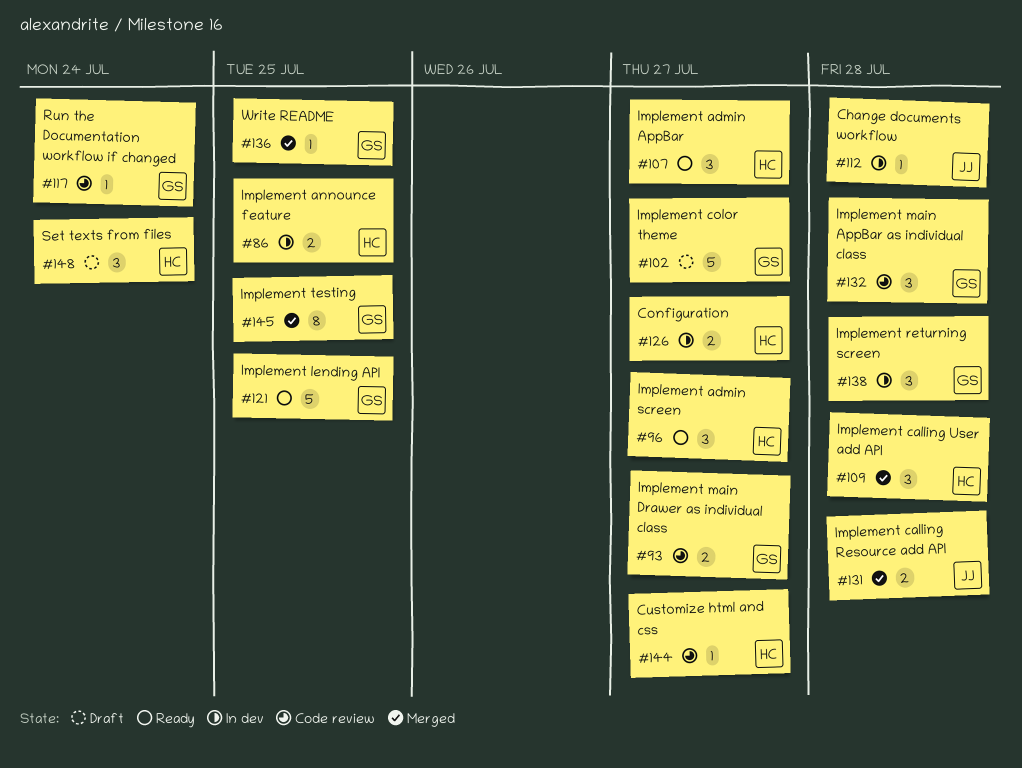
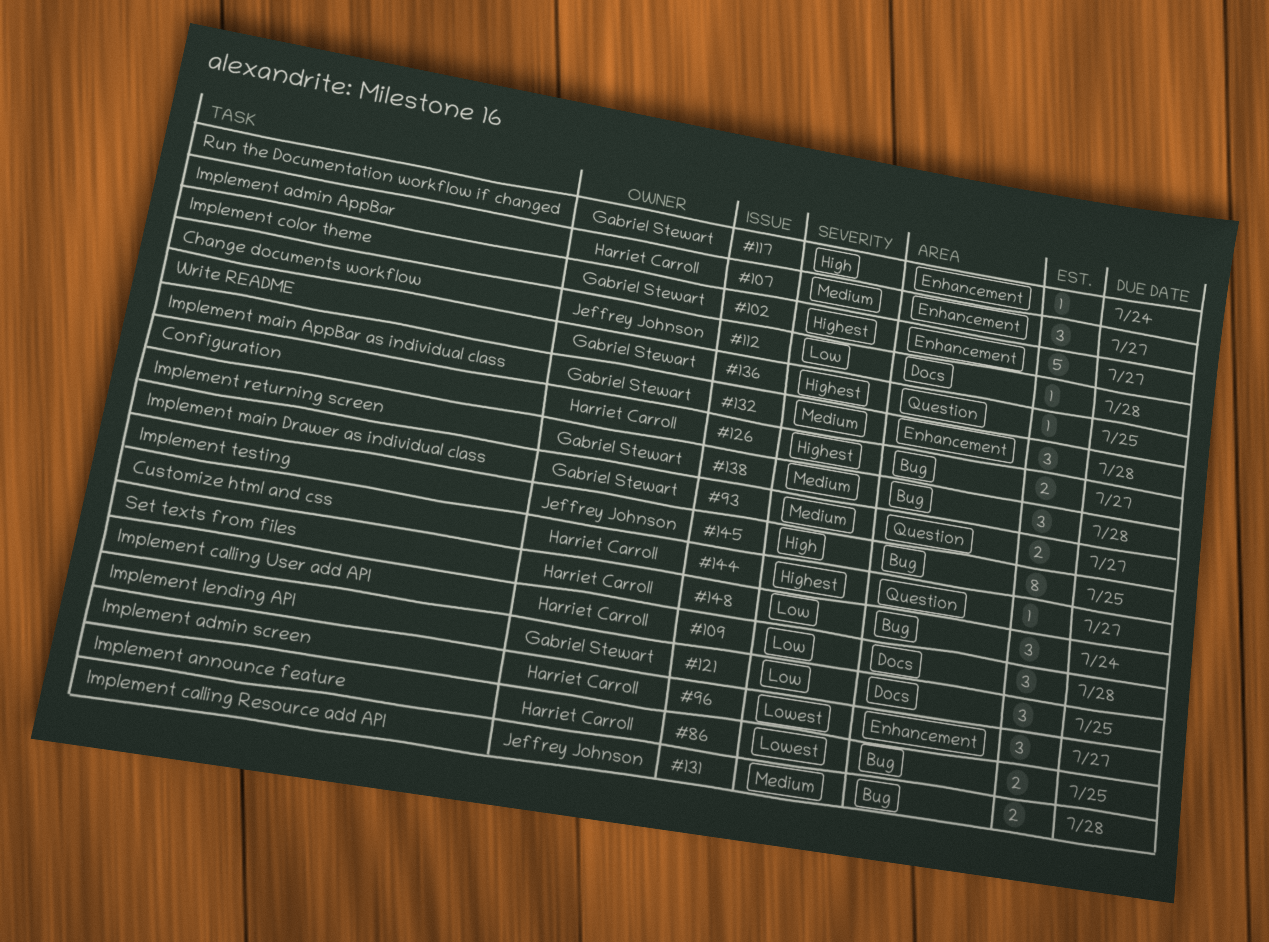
#121, estimate: 5 -> 3
#145, owner: Gabriel Stewart -> Jeffrey Johnson

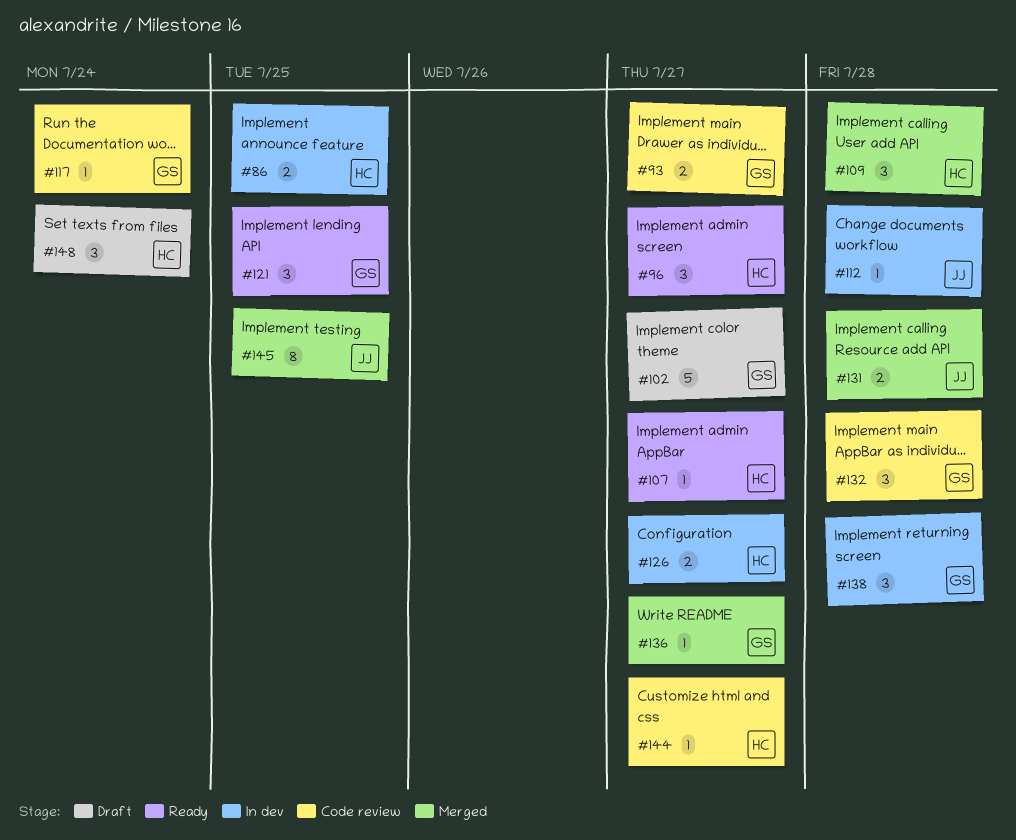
#107, estimate: 3 -> 1
#136, due: Jul 25 -> Jul 27

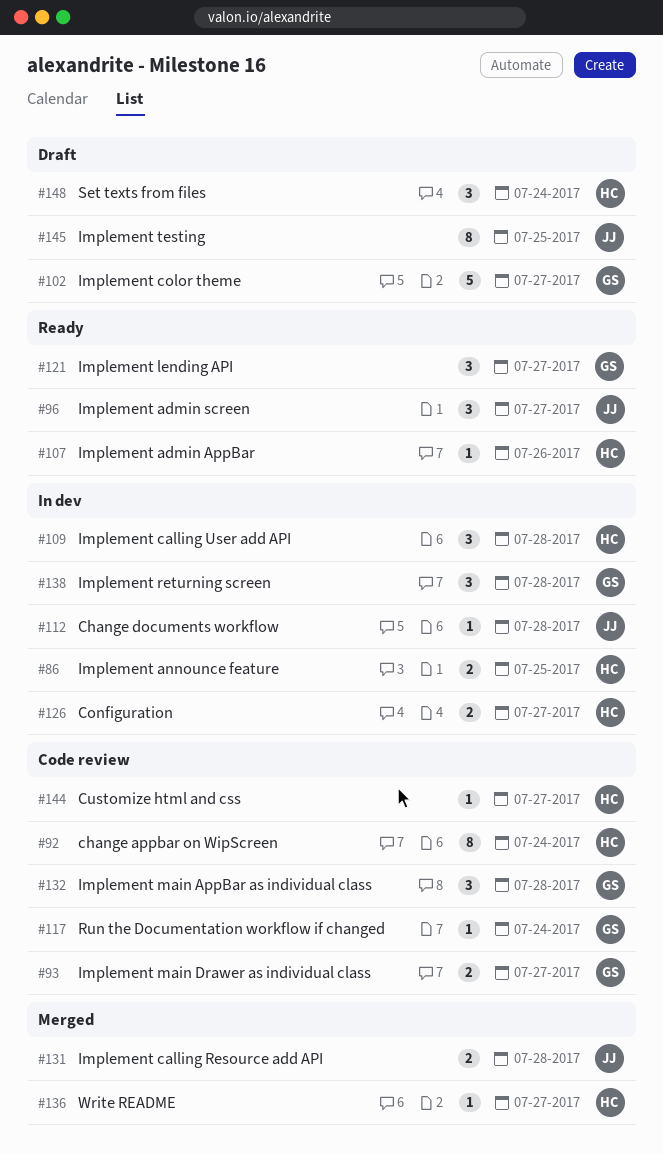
#92: none -> present
#96, owner: HC -> JJ
#107, due: Jul 27 -> Jul 26
#109, status: Merged -> In dev
#121, due: Jul 25 -> Jul 27
#136, owner: GS -> HC
#145, status: Merged -> Draft

